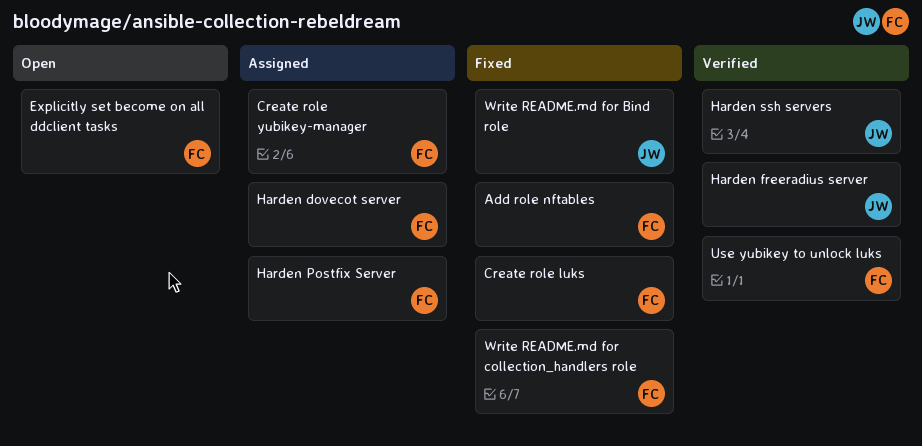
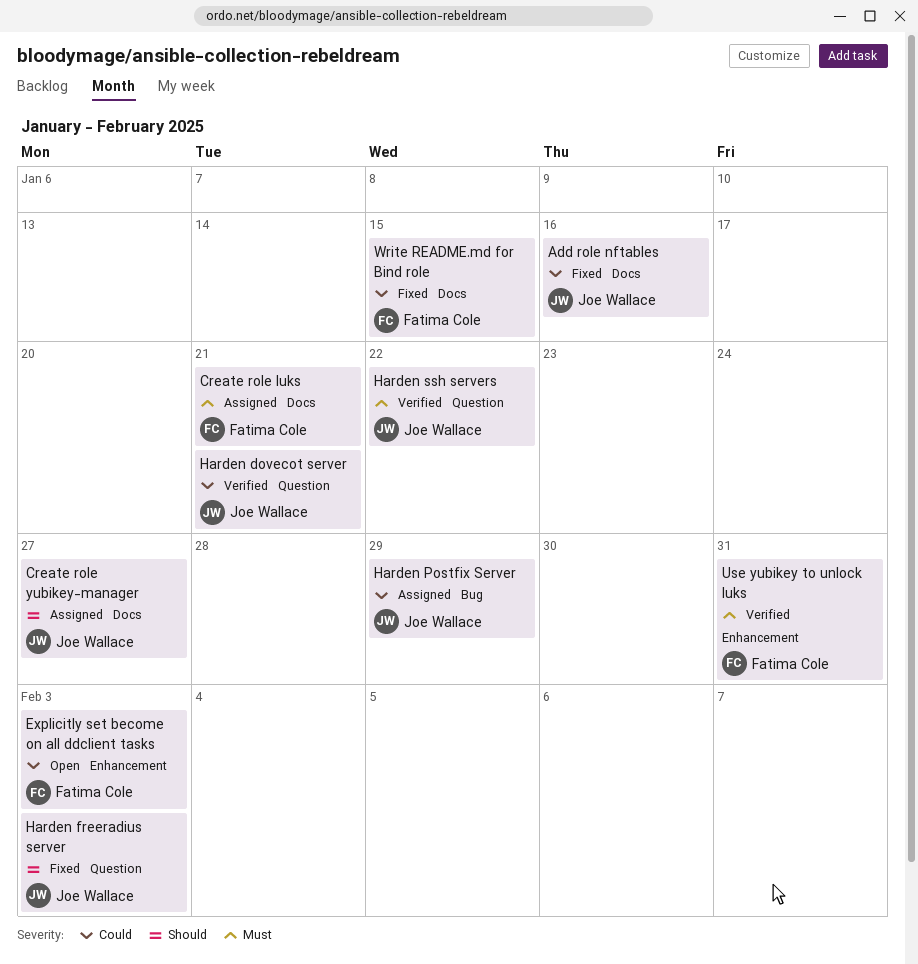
Add role nftables, owner: Fatima Cole -> Joe Wallace
Create role luks, status: Fixed -> Assigned
Create role yubikey-manager, owner: Fatima Cole -> Joe Wallace
Harden dovecot server, status: Assigned -> Verified
Harden dovecot server, owner: Fatima Cole -> Joe Wallace
Harden freeradius server, status: Verified -> Fixed
Harden Postfix Server, owner: Fatima Cole -> Joe Wallace
Write README.md for Bind role, owner: Joe Wallace -> Fatima Cole
Write README.md for collection_handlers role: present -> none

